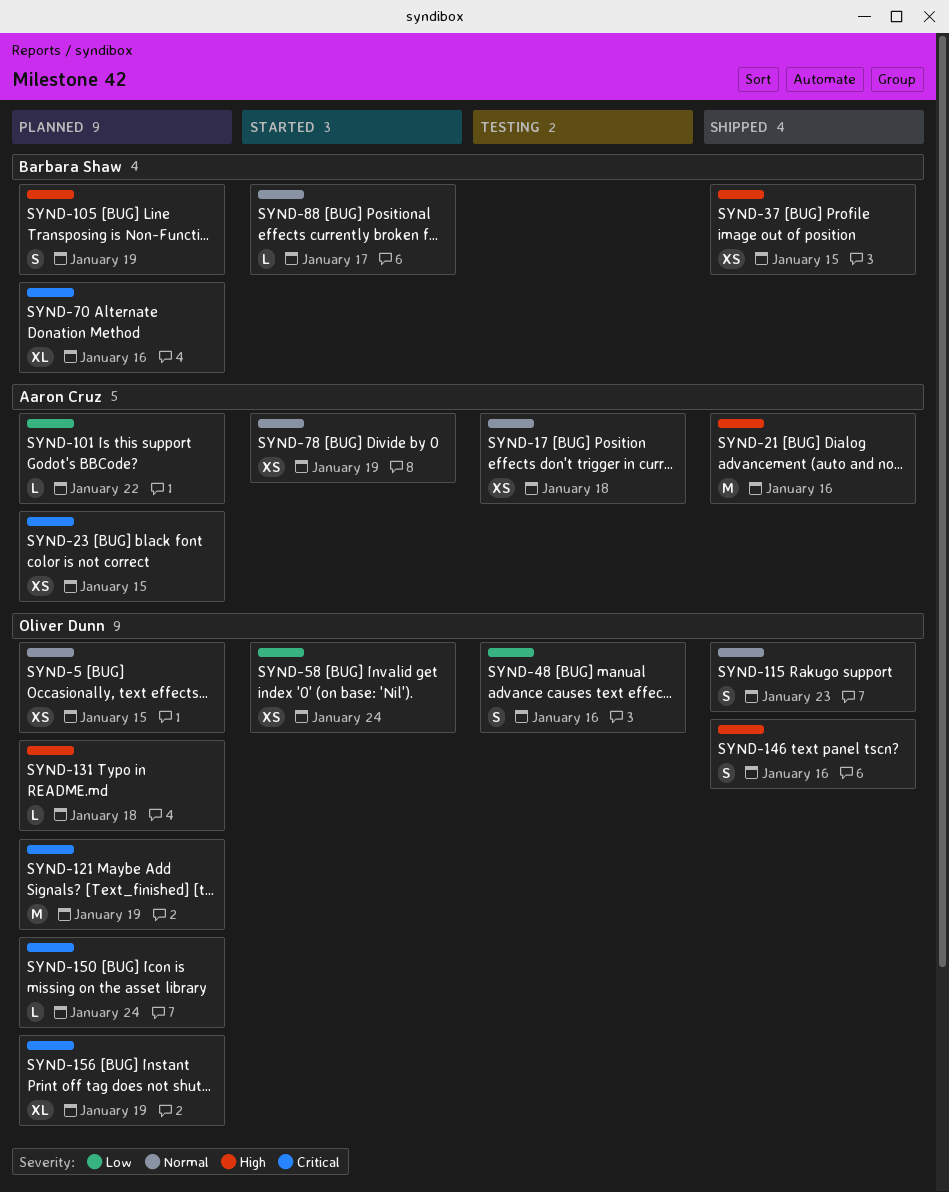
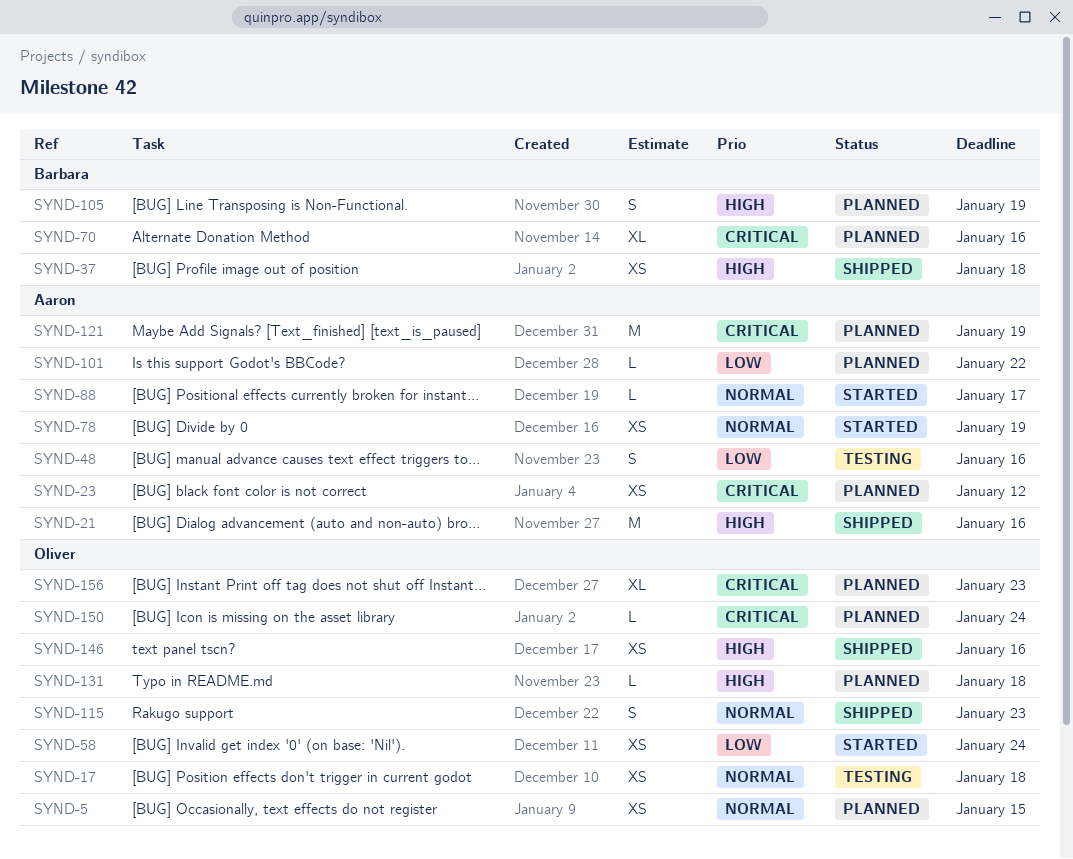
SYND-17, owner: Aaron Cruz -> Oliver Dunn
SYND-23, due: Jan 15 -> Jan 12
SYND-37, due: Jan 15 -> Jan 18
SYND-48, owner: Oliver Dunn -> Aaron Cruz
SYND-88, owner: Barbara Shaw -> Aaron Cruz
SYND-121, owner: Oliver Dunn -> Aaron Cruz
SYND-146, estimate: S -> XS
SYND-156, due: Jan 19 -> Jan 23

